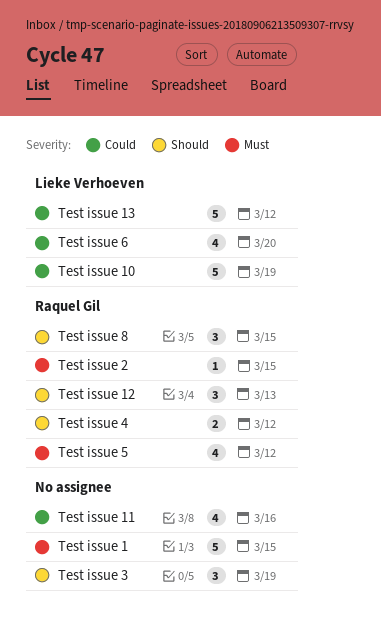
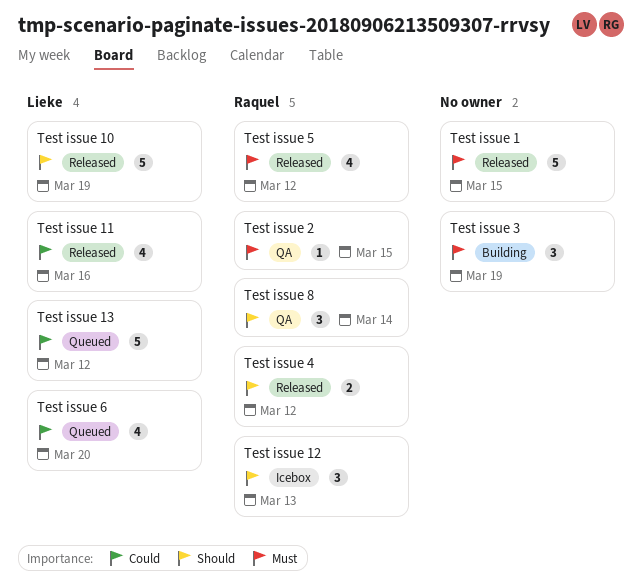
Test issue 10, priority: Could -> Should
Test issue 11, owner: none -> Lieke Verhoeven
Test issue 3, priority: Should -> Must
Test issue 8, due: Mar 15 -> Mar 14

